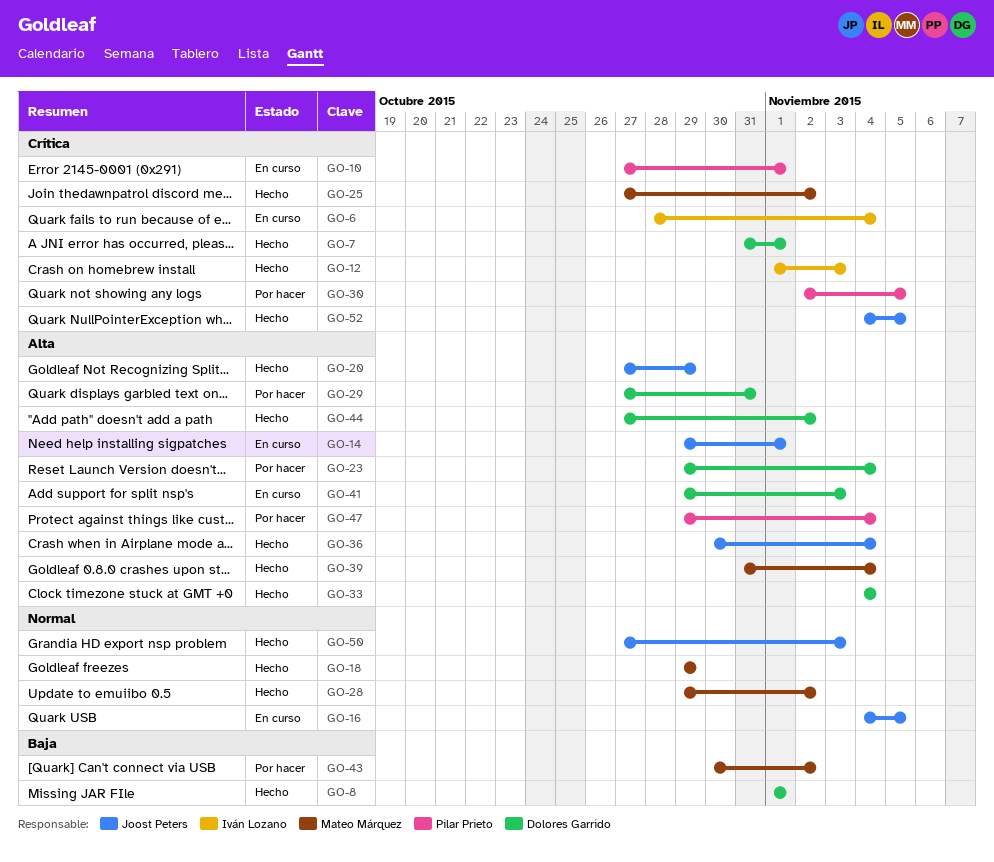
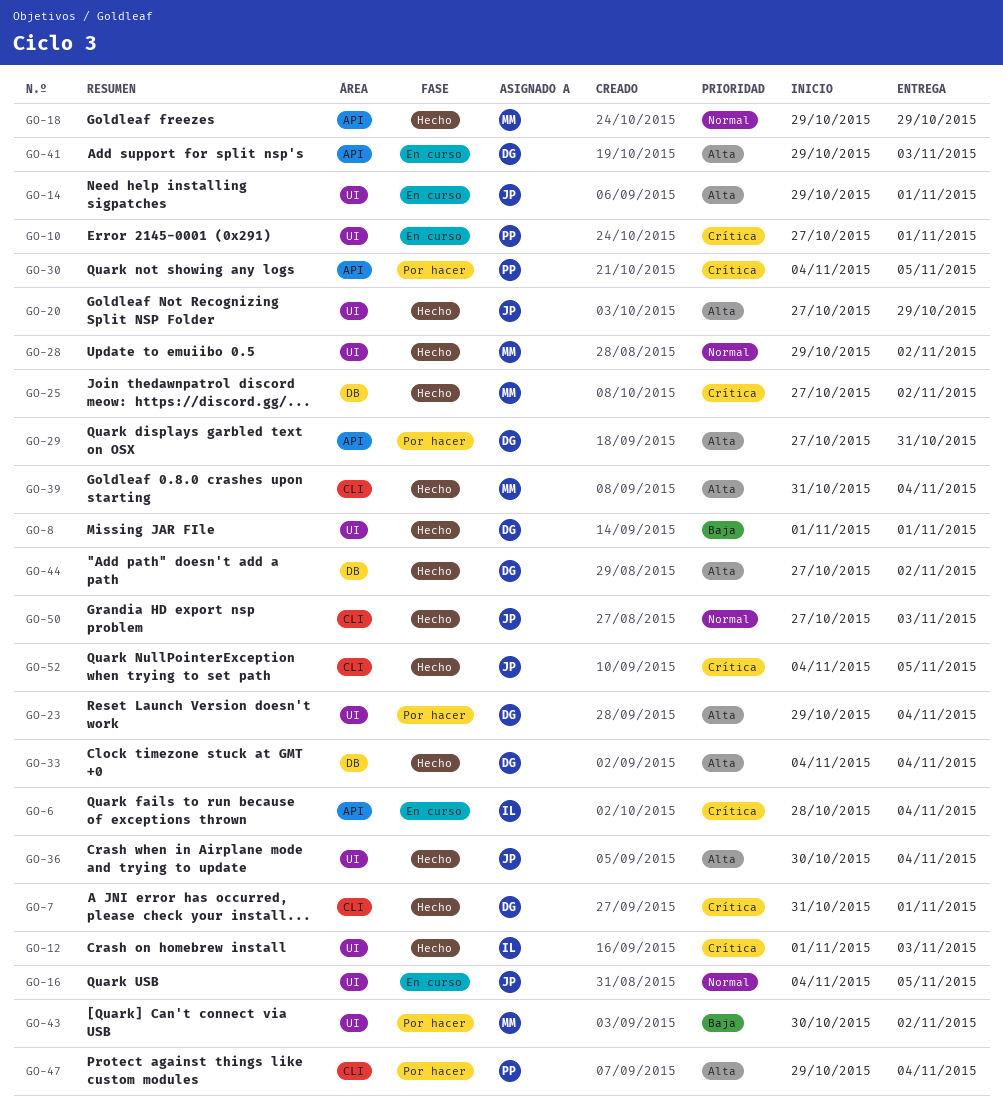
GO-30, start: Nov 2 -> Nov 4

